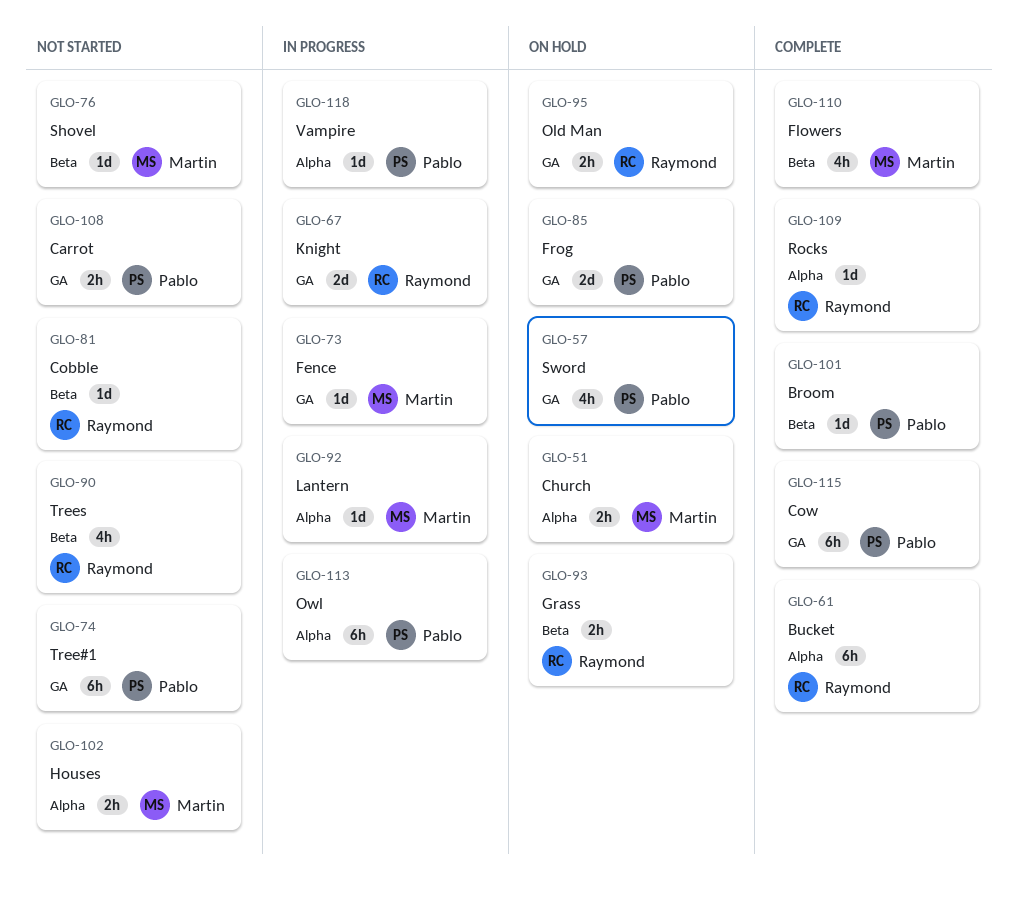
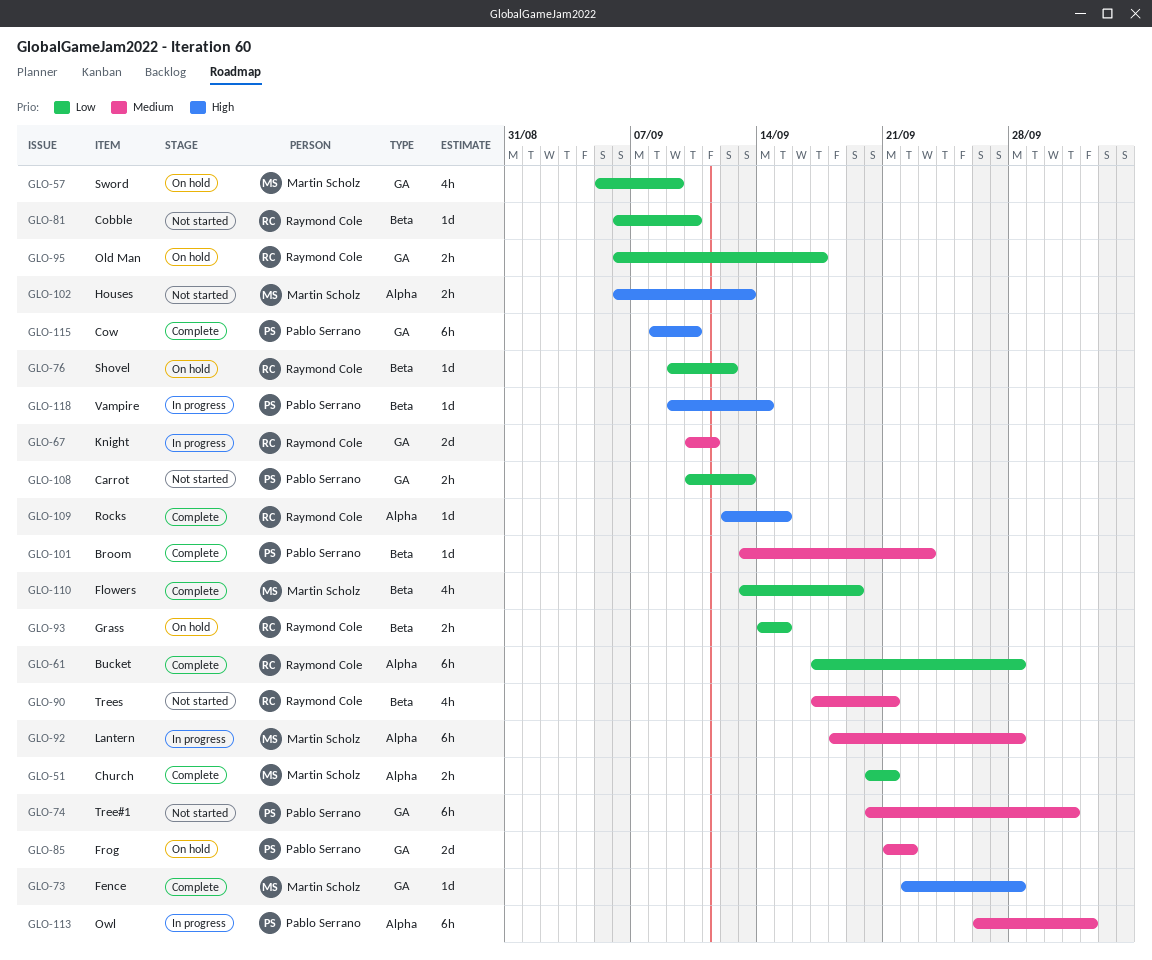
GLO-51, status: On hold -> Complete
GLO-57, owner: Pablo Serrano -> Martin Scholz
GLO-73, status: In progress -> Complete
GLO-76, status: Not started -> On hold
GLO-76, owner: Martin Scholz -> Raymond Cole
GLO-92, estimate: 1d -> 6h
GLO-118, label: Alpha -> Beta

